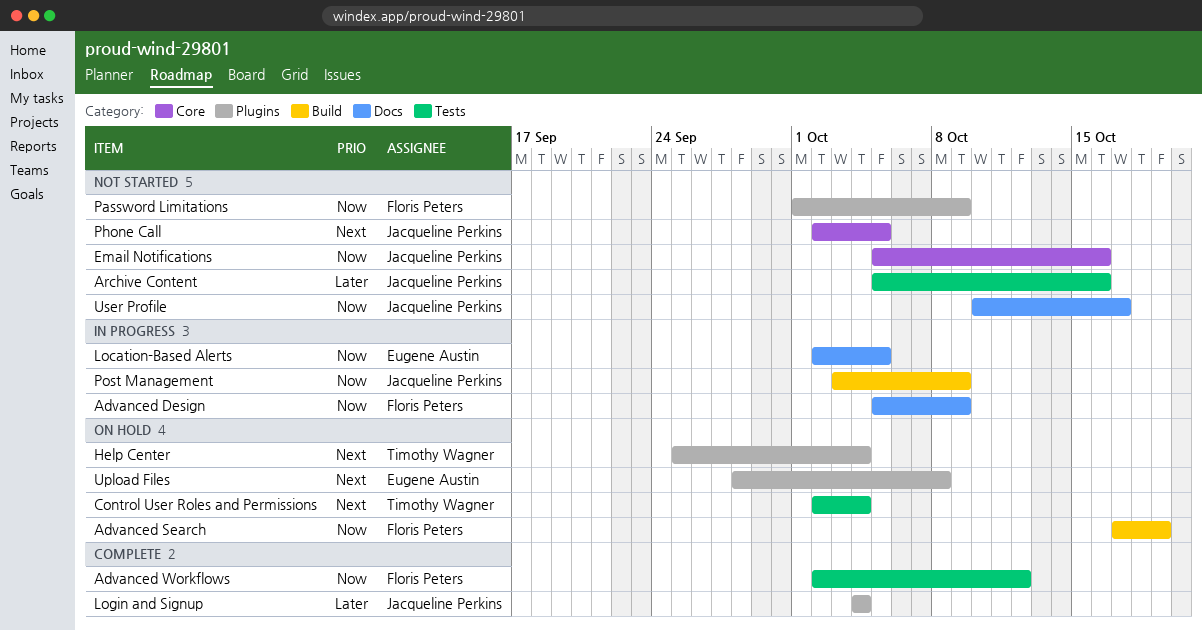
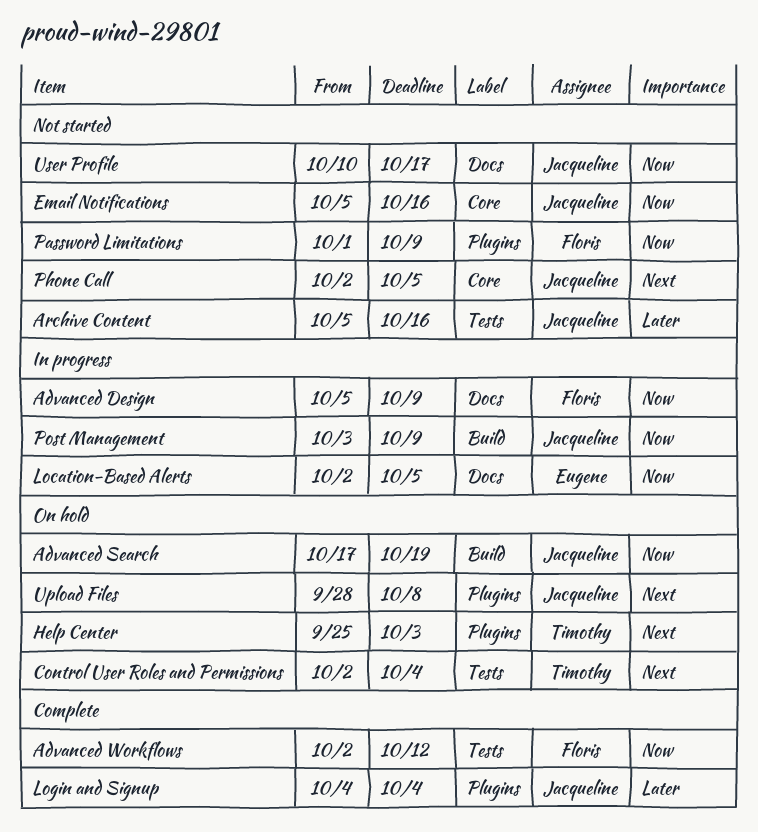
Advanced Search, owner: Floris Peters -> Jacqueline Perkins
Help Center, due: Oct 4 -> Oct 3
Upload Files, owner: Eugene Austin -> Jacqueline Perkins

